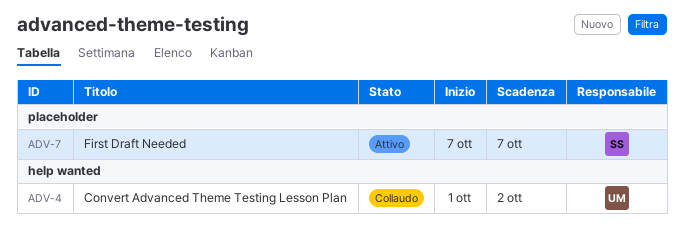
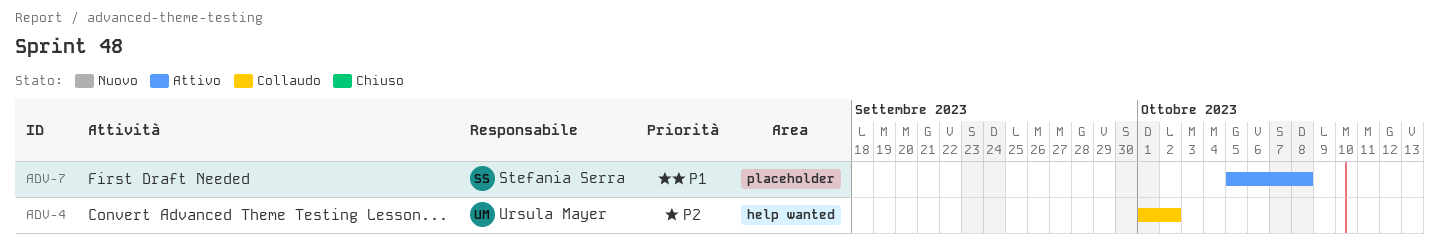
ADV-7, start: Oct 7 -> Oct 5
ADV-7, due: Oct 7 -> Oct 8

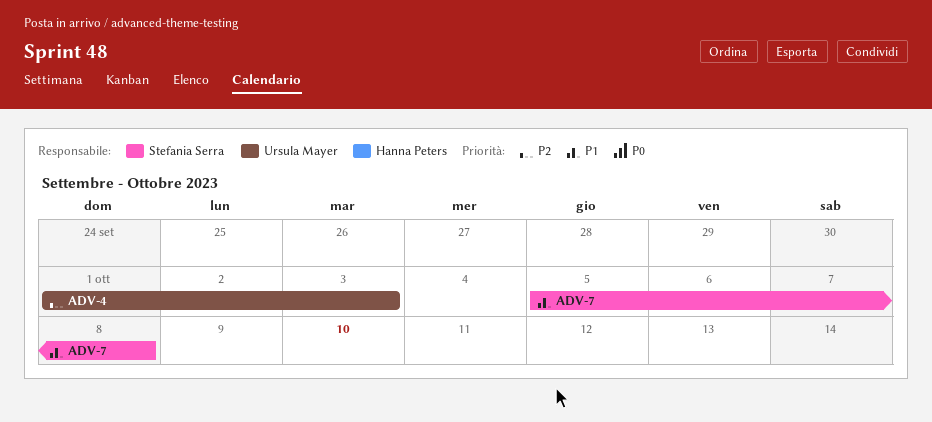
ADV-4, due: Oct 2 -> Oct 3

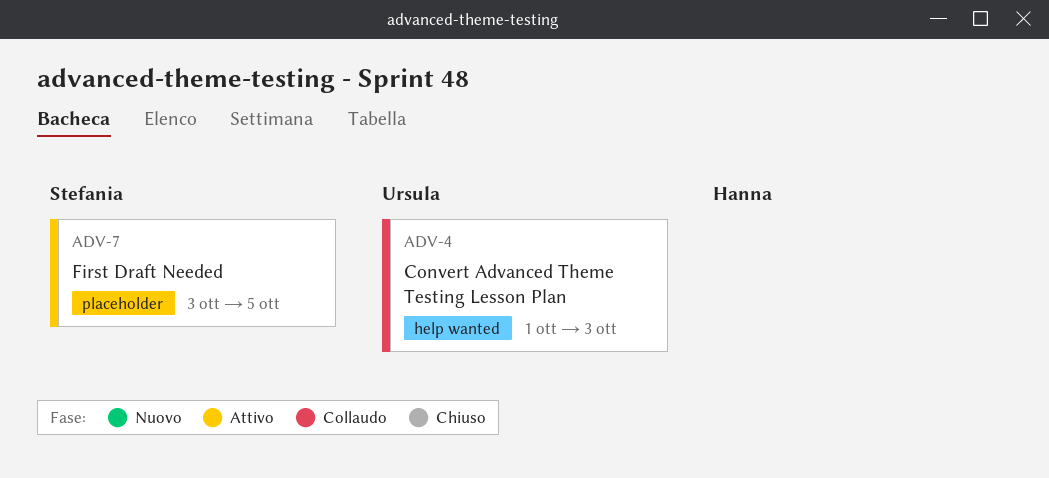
ADV-7, start: Oct 5 -> Oct 3
ADV-7, due: Oct 8 -> Oct 5

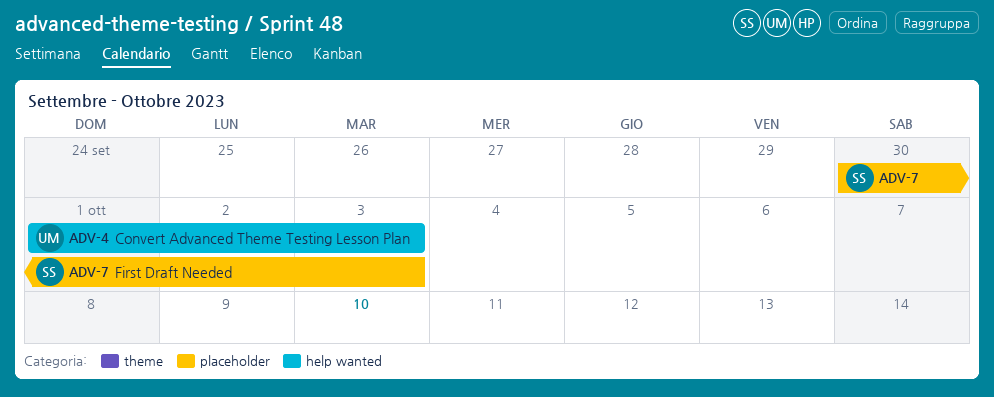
ADV-7, start: Oct 3 -> Sep 30
ADV-7, due: Oct 5 -> Oct 3

